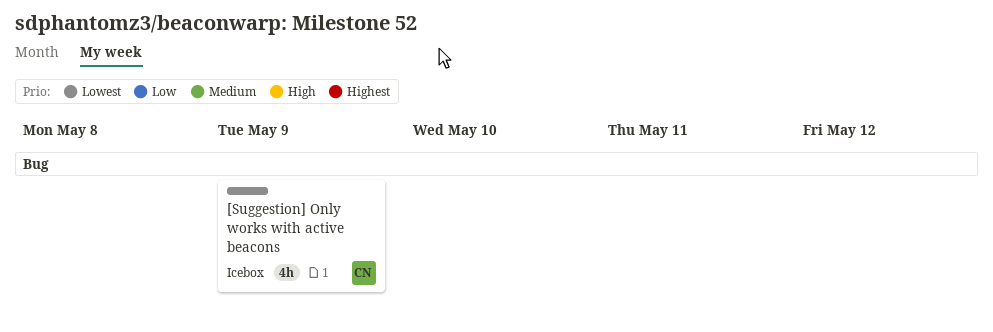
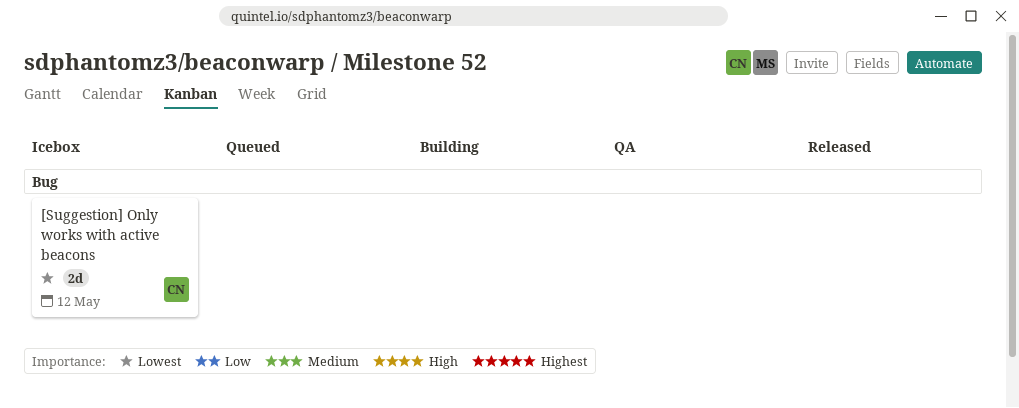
[Suggestion] Only works with active beacons, estimate: 4h -> 2d
[Suggestion] Only works with active beacons, due: May 9 -> May 12

